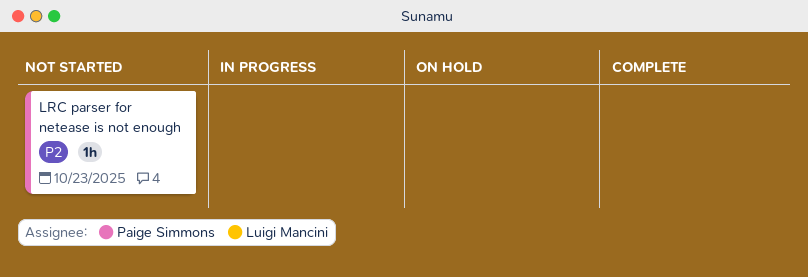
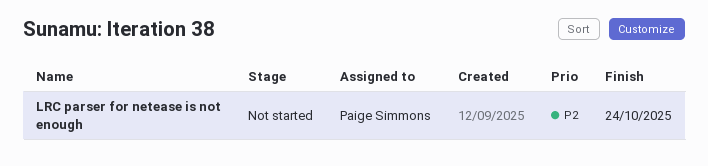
LRC parser for netease is not enough, due: Oct 23 -> Oct 24

